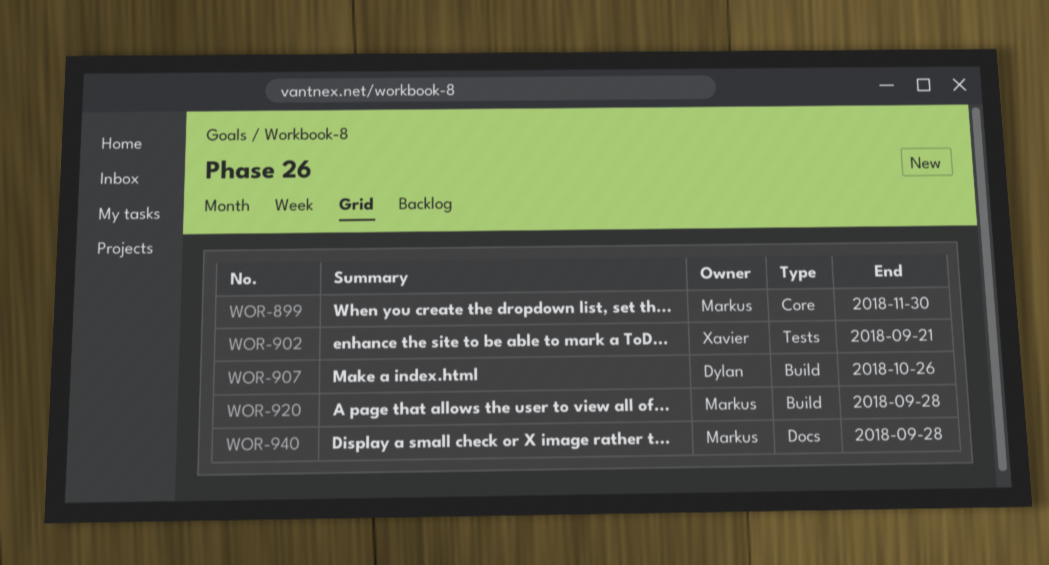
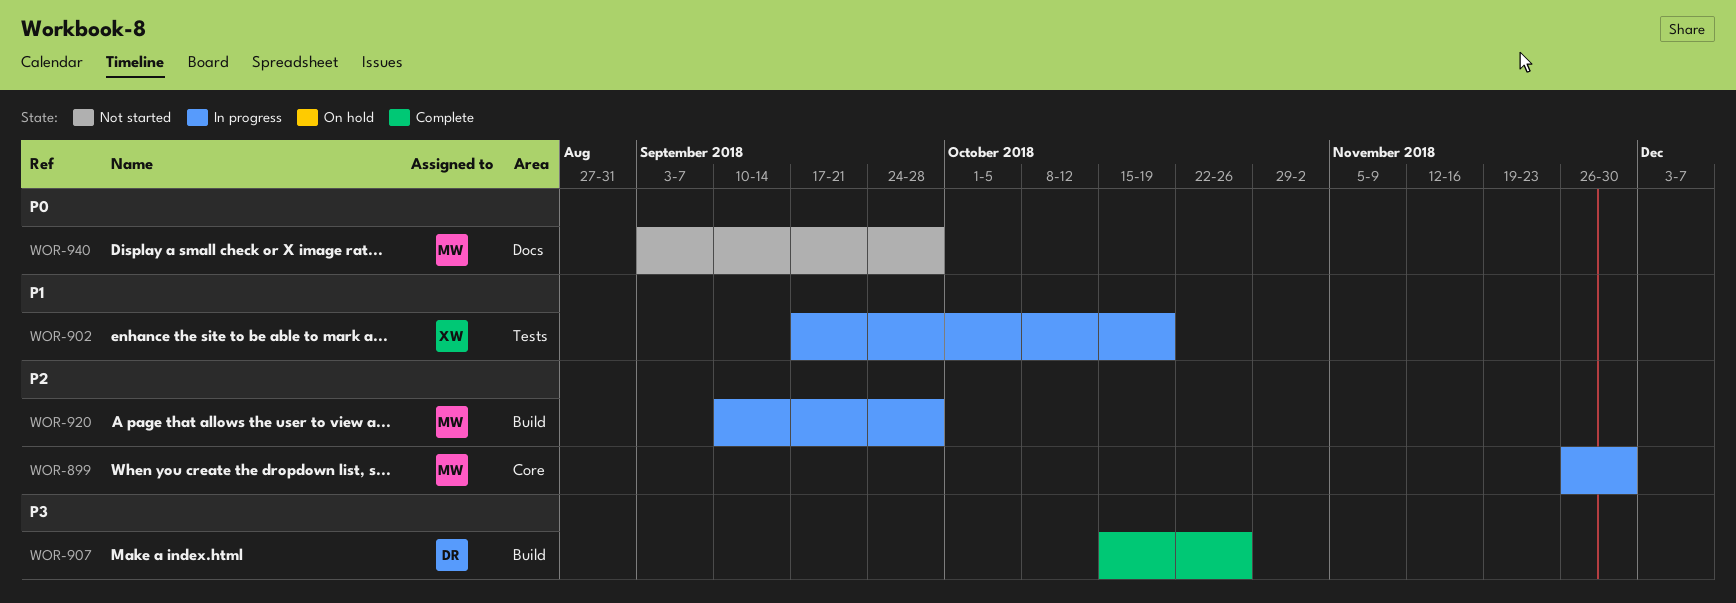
WOR-902, due: Sep 21 -> Oct 19

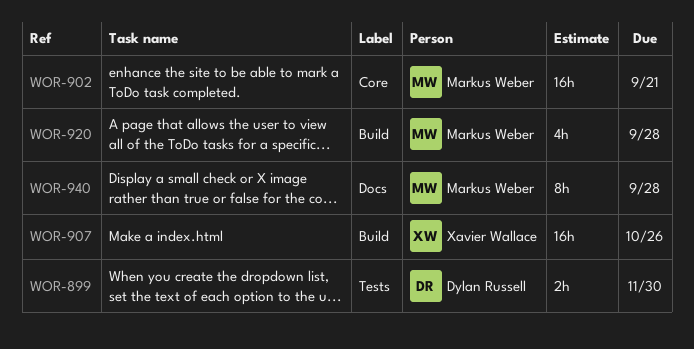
WOR-899, owner: Markus Weber -> Dylan Russell
WOR-899, label: Core -> Tests
WOR-902, owner: Xavier Wallace -> Markus Weber
WOR-902, label: Tests -> Core
WOR-902, due: Oct 19 -> Sep 21
WOR-907, owner: Dylan Russell -> Xavier Wallace

